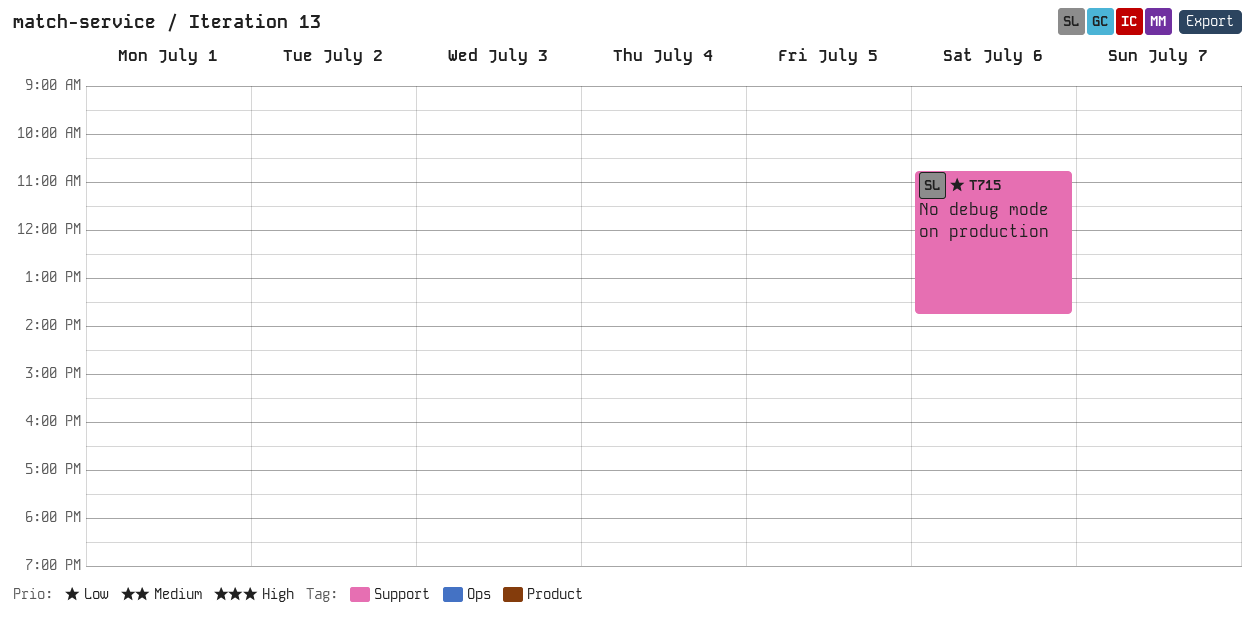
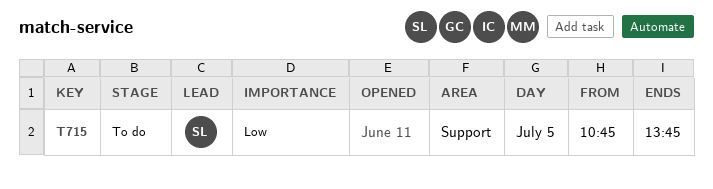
T715, day: Jul 6 -> Jul 5

